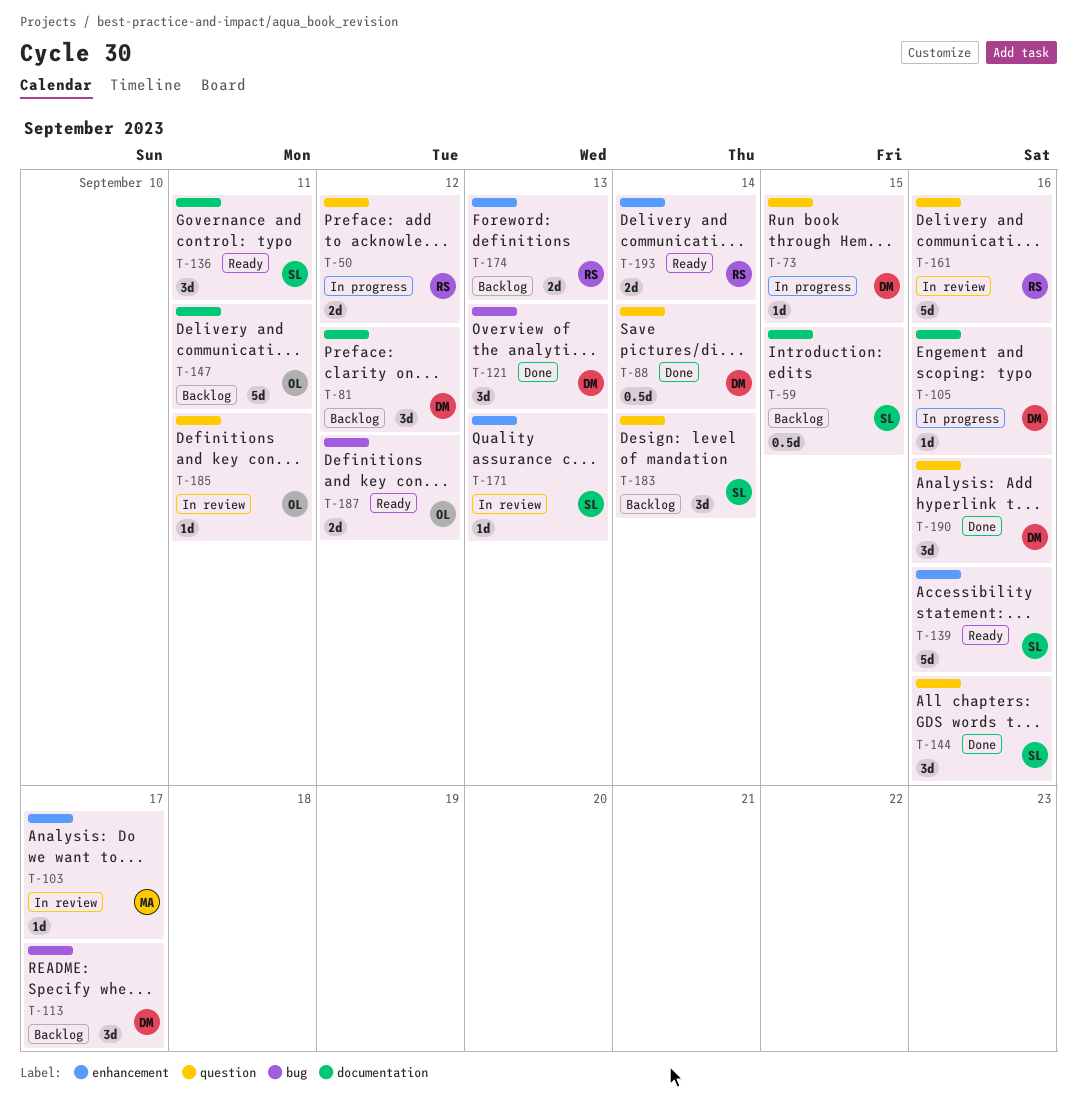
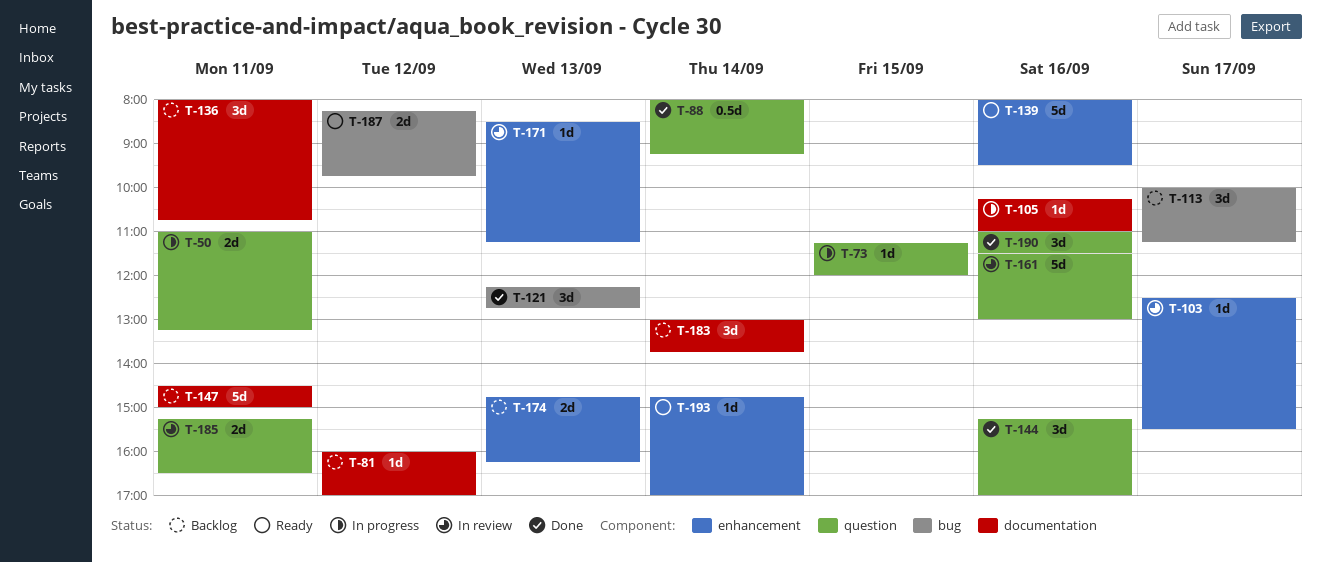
T-50, day: Sep 12 -> Sep 11
T-59: present -> none
T-81, estimate: 3d -> 1d
T-136, status: Ready -> Backlog
T-183, label: question -> documentation
T-185, estimate: 1d -> 2d
T-193, estimate: 2d -> 1d

